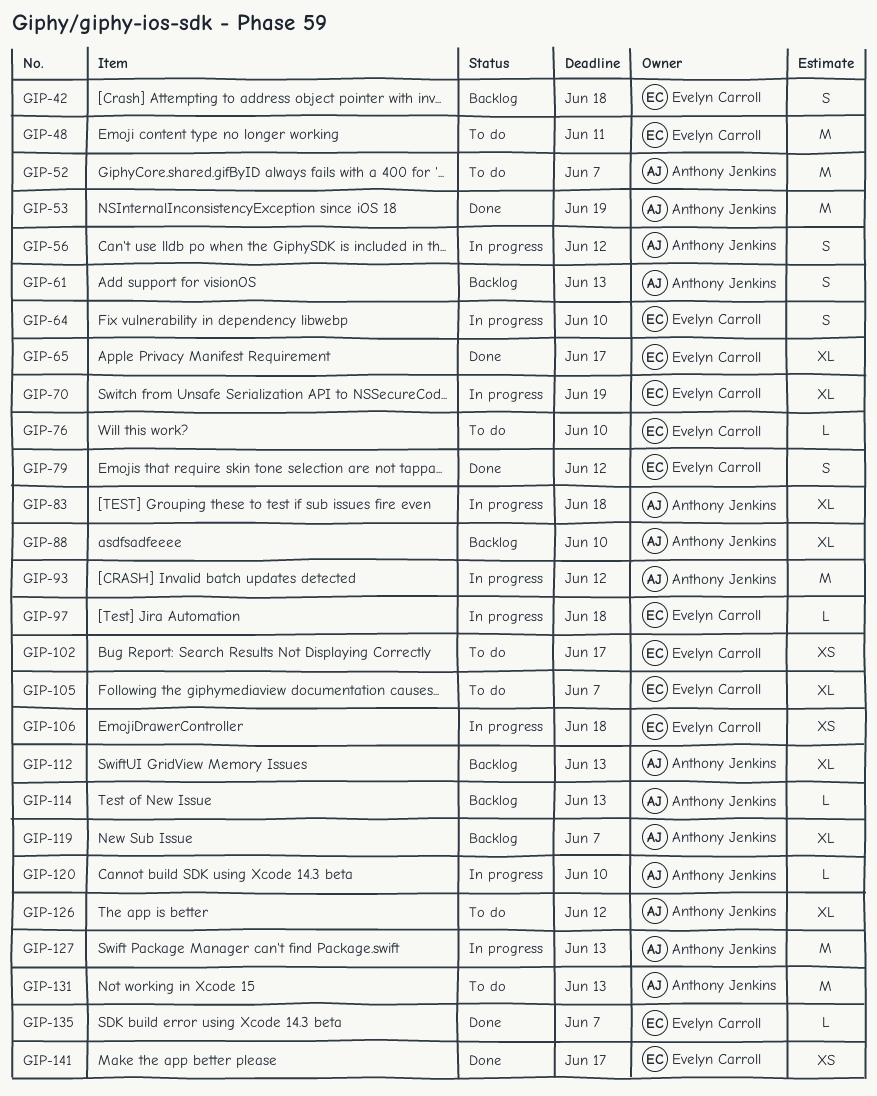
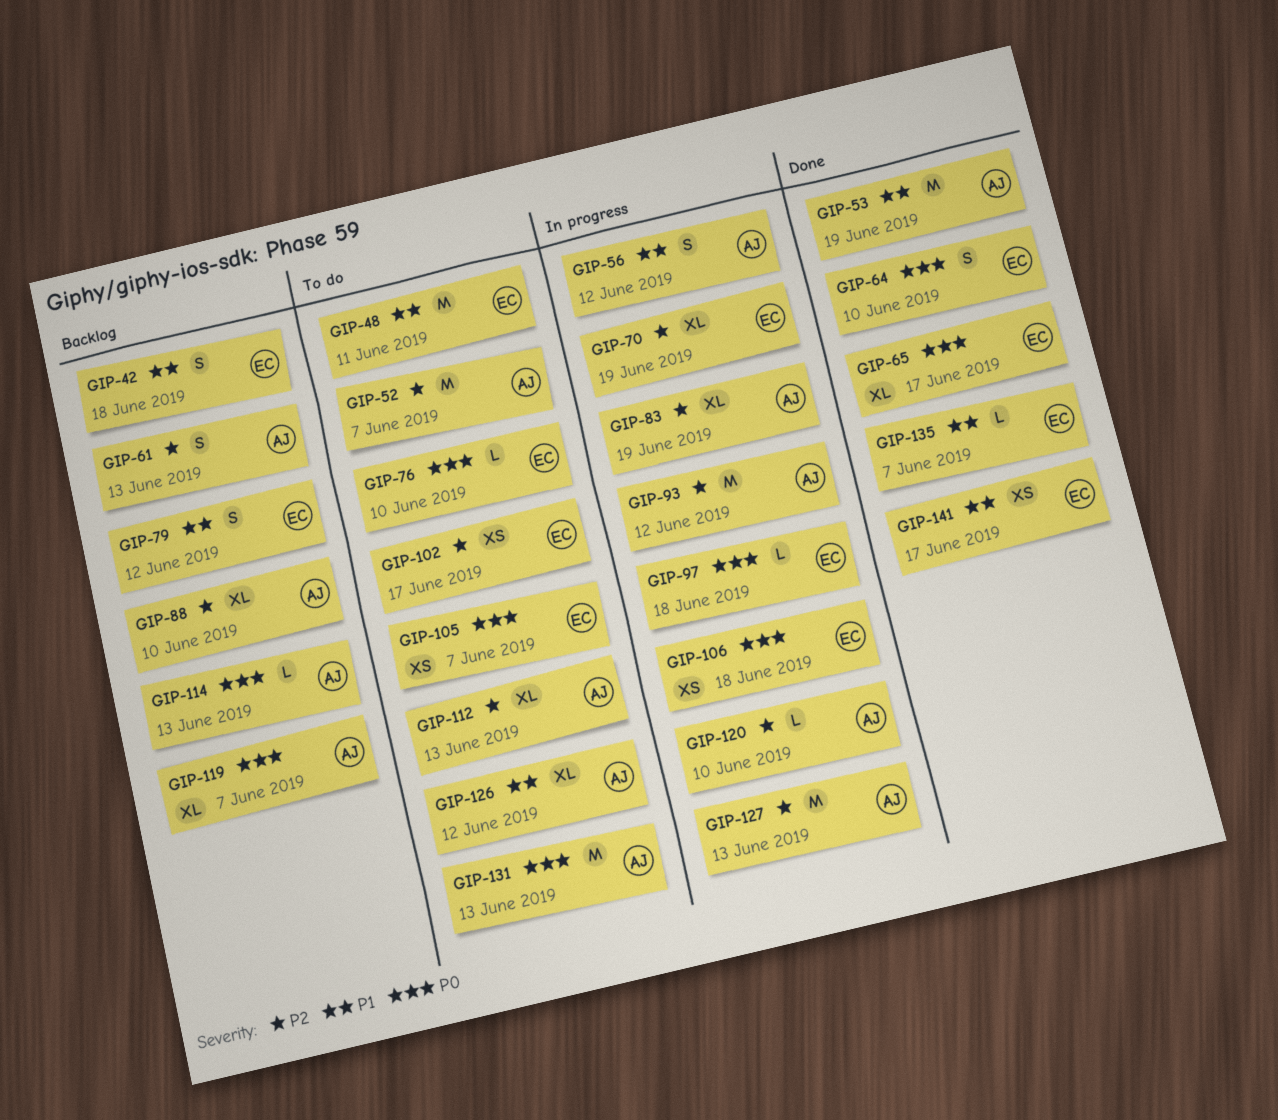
GIP-64, status: In progress -> Done
GIP-79, status: Done -> Backlog
GIP-83, due: Jun 18 -> Jun 19
GIP-105, estimate: XL -> XS
GIP-112, status: Backlog -> To do

